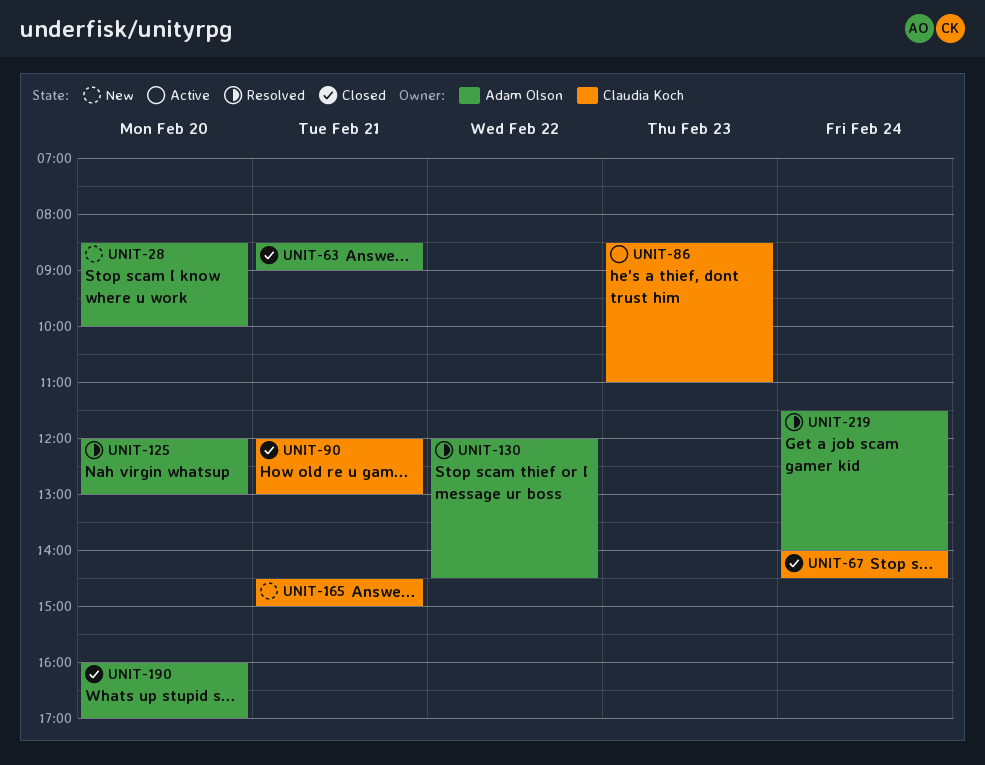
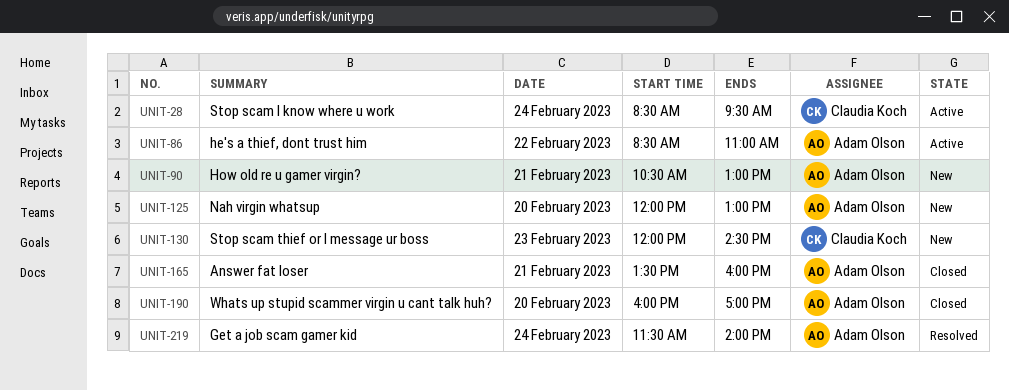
UNIT-28, status: New -> Active
UNIT-28, owner: Adam Olson -> Claudia Koch
UNIT-28, day: Feb 20 -> Feb 24
UNIT-28, ends: 10:00 -> 09:30
UNIT-63: present -> none
UNIT-67: present -> none
UNIT-86, owner: Claudia Koch -> Adam Olson
UNIT-86, day: Feb 23 -> Feb 22
UNIT-90, status: Closed -> New
UNIT-90, owner: Claudia Koch -> Adam Olson
UNIT-90, begins: 12:00 -> 10:30
UNIT-125, status: Resolved -> New
UNIT-130, status: Resolved -> New
UNIT-130, owner: Adam Olson -> Claudia Koch
UNIT-130, day: Feb 22 -> Feb 23
UNIT-165, status: New -> Closed
UNIT-165, owner: Claudia Koch -> Adam Olson
UNIT-165, begins: 14:30 -> 13:30
UNIT-165, ends: 15:00 -> 16:00

